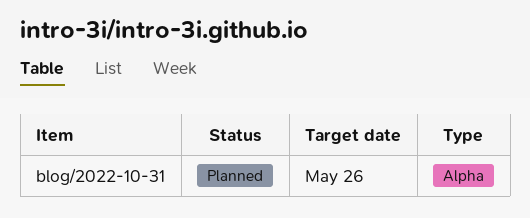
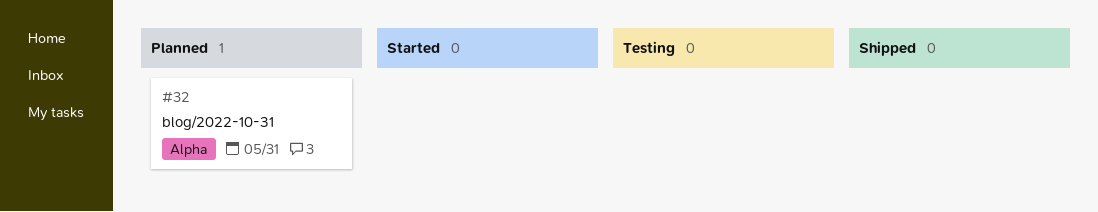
blog/2022-10-31, due: May 26 -> May 31

